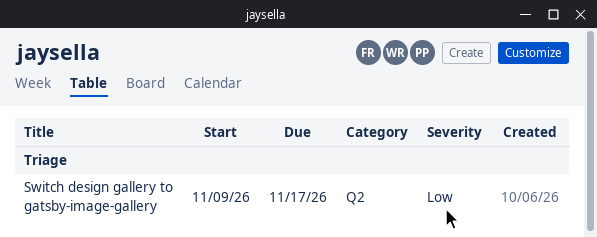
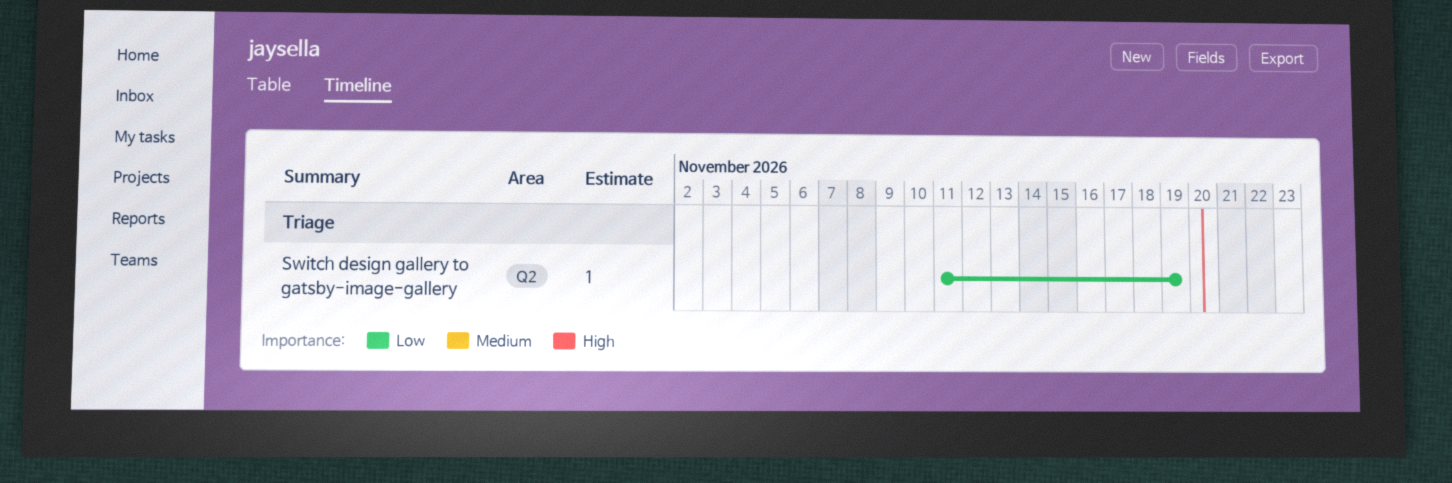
Switch design gallery to gatsby-image-gallery, start: Nov 9 -> Nov 11
Switch design gallery to gatsby-image-gallery, due: Nov 17 -> Nov 19

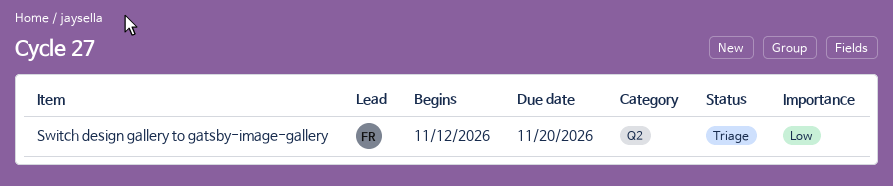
Switch design gallery to gatsby-image-gallery, start: Nov 11 -> Nov 12
Switch design gallery to gatsby-image-gallery, due: Nov 19 -> Nov 20

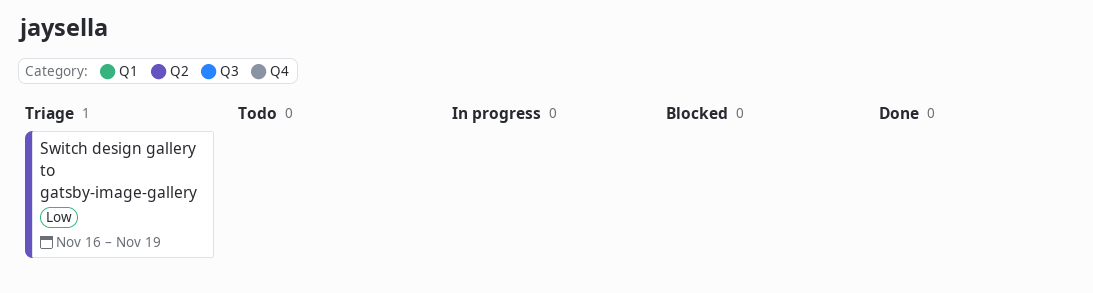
Switch design gallery to gatsby-image-gallery, start: Nov 12 -> Nov 16
Switch design gallery to gatsby-image-gallery, due: Nov 20 -> Nov 19

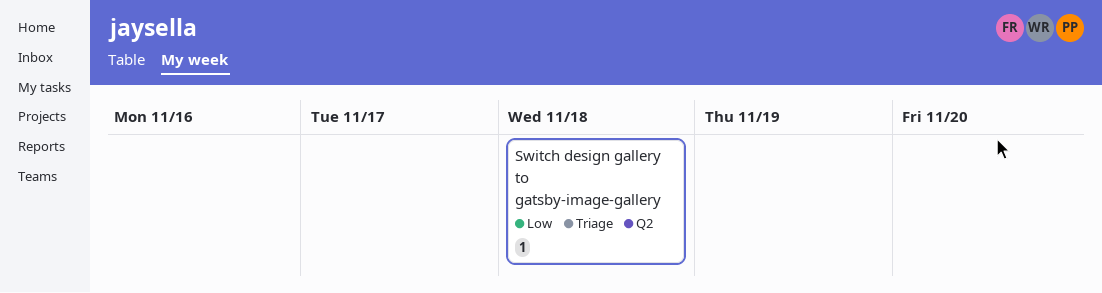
Switch design gallery to gatsby-image-gallery, due: Nov 19 -> Nov 18

